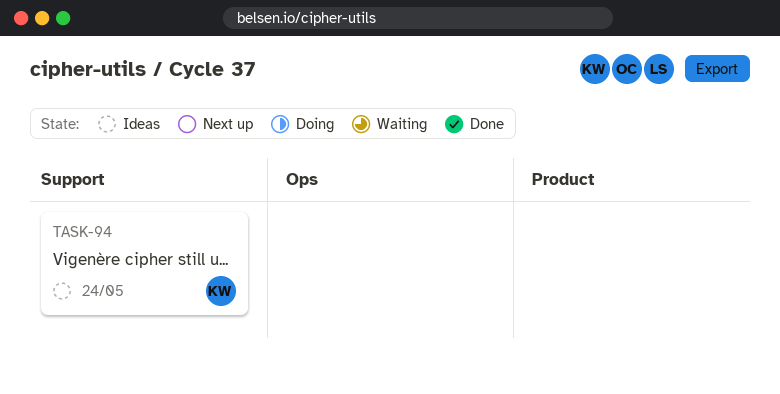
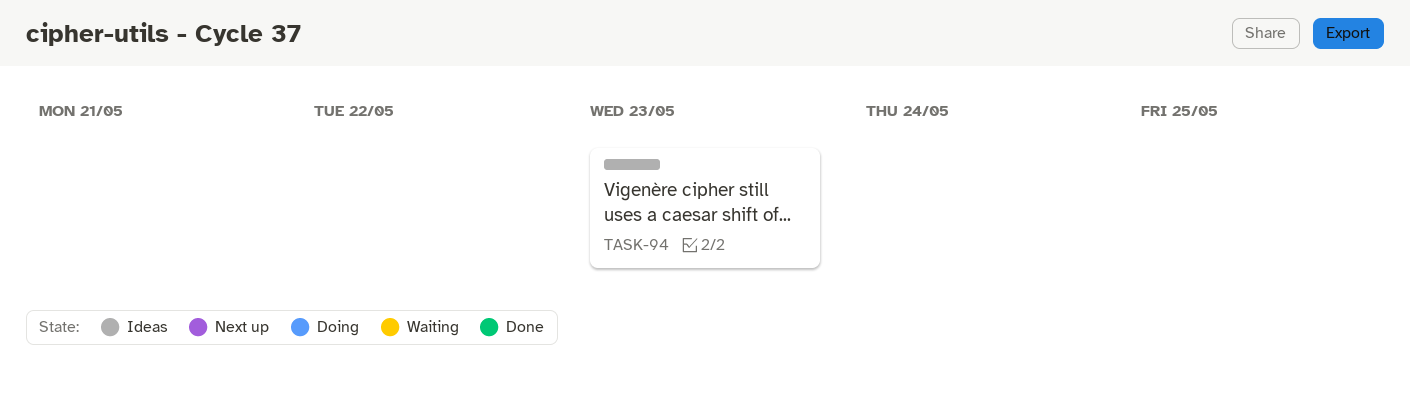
TASK-94, due: May 24 -> May 23

